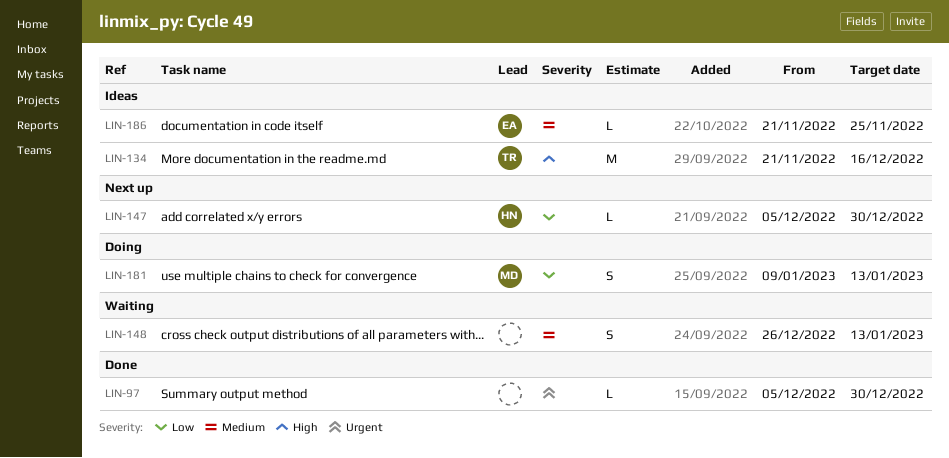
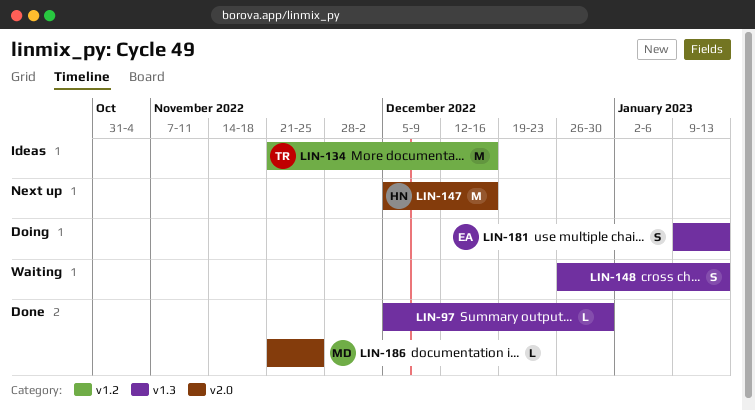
LIN-147, estimate: L -> M
LIN-147, due: Dec 30 -> Dec 16
LIN-181, owner: MD -> EA
LIN-186, status: Ideas -> Done
LIN-186, owner: EA -> MD

